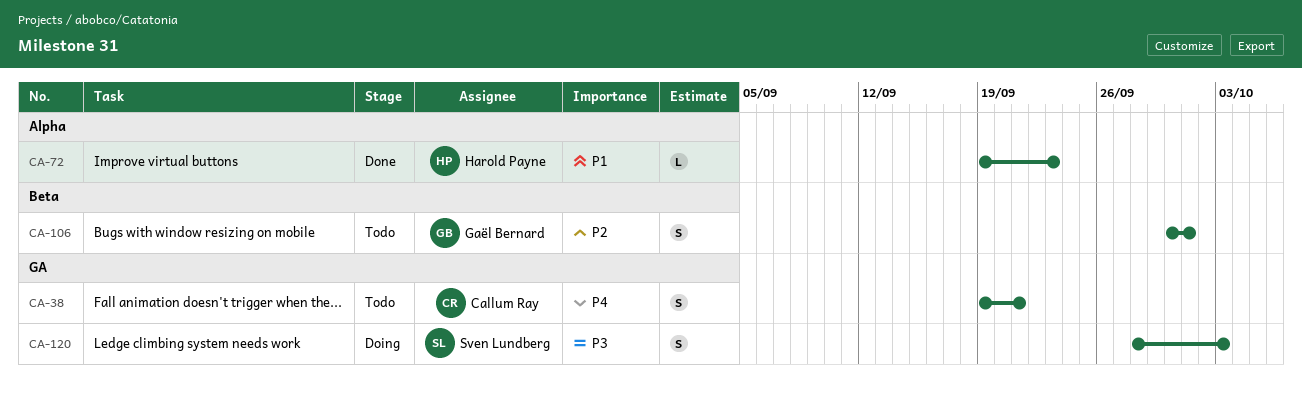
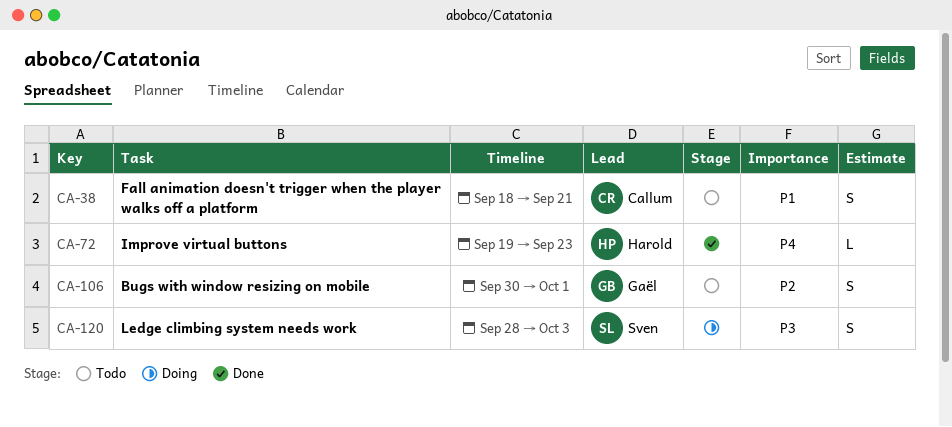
CA-38, priority: P4 -> P1
CA-38, start: Sep 19 -> Sep 18
CA-72, priority: P1 -> P4

